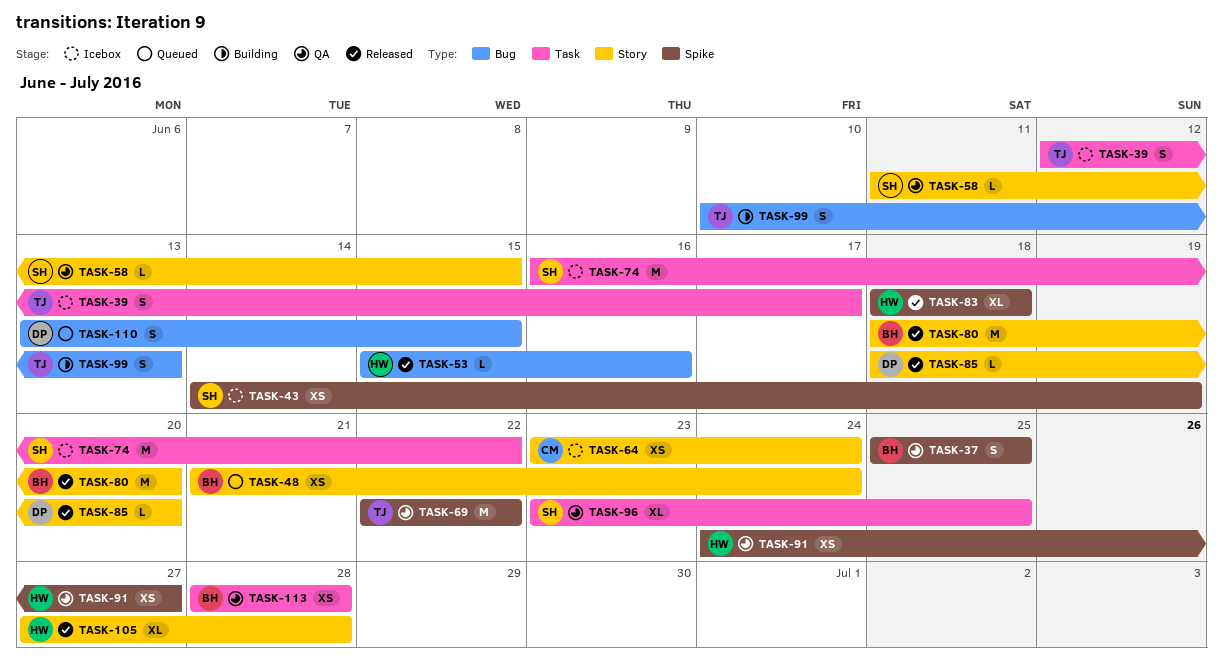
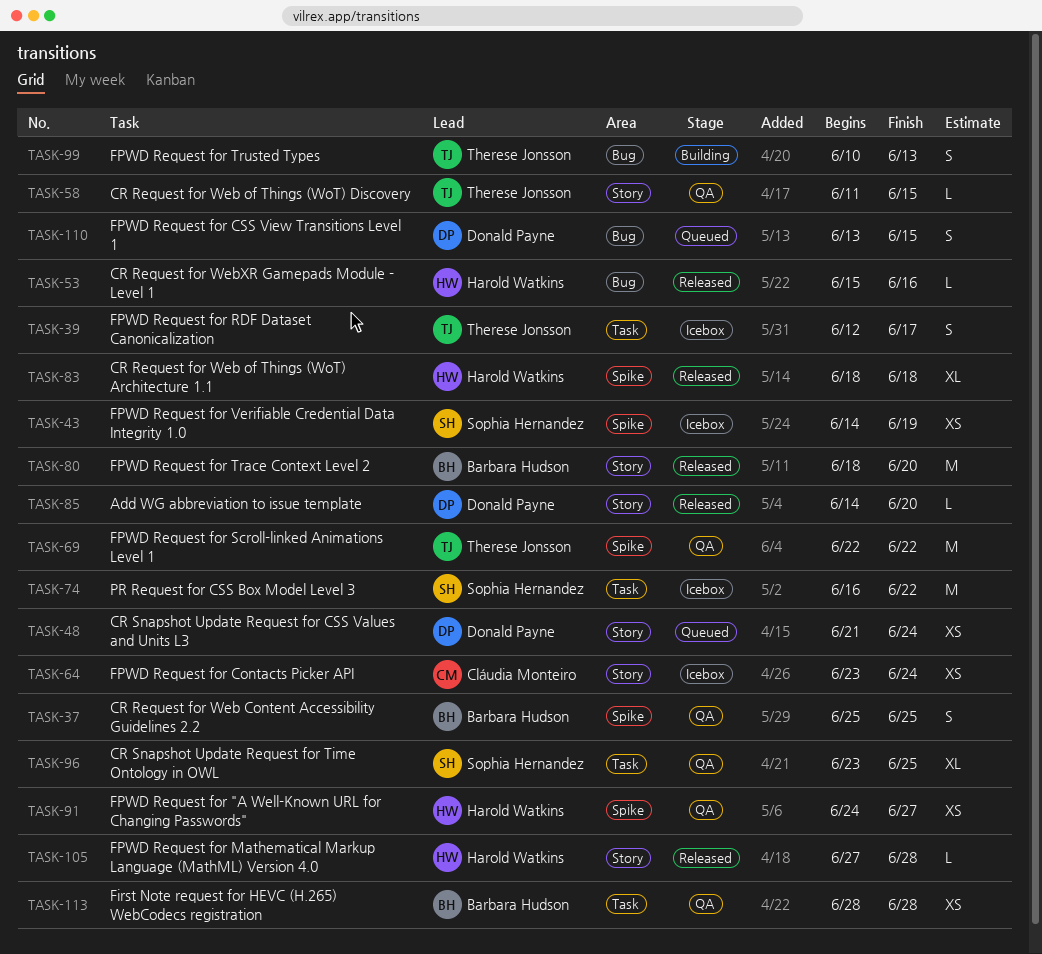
TASK-48, owner: Barbara Hudson -> Donald Payne
TASK-58, owner: Sophia Hernandez -> Therese Jonsson
TASK-85, start: Jun 18 -> Jun 14
TASK-105, estimate: XL -> L

